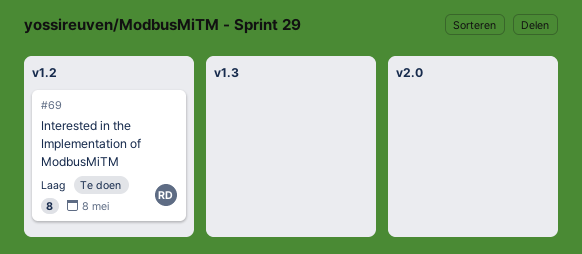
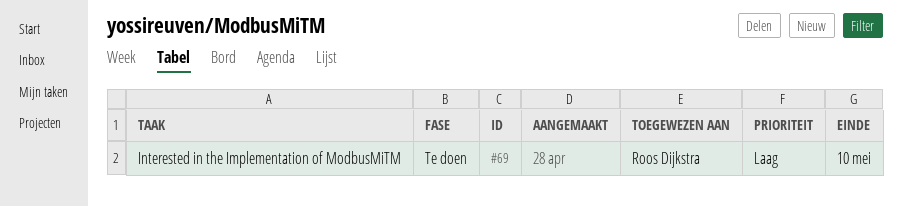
#69, due: May 8 -> May 10

